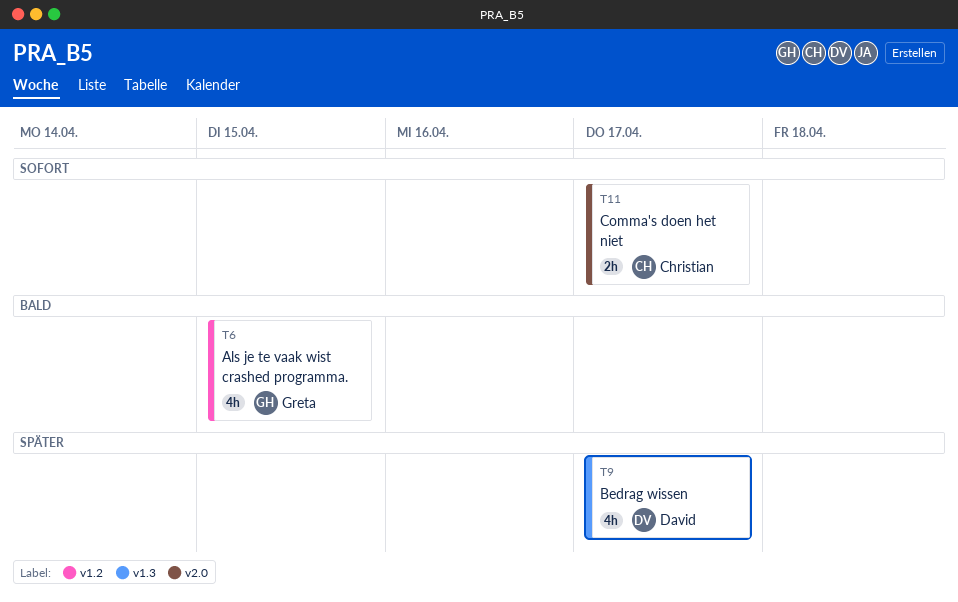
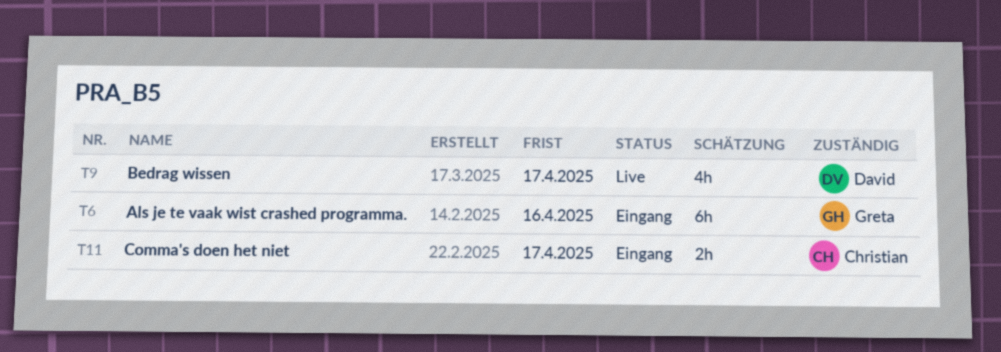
T6, estimate: 4h -> 6h
T6, due: Apr 15 -> Apr 16

